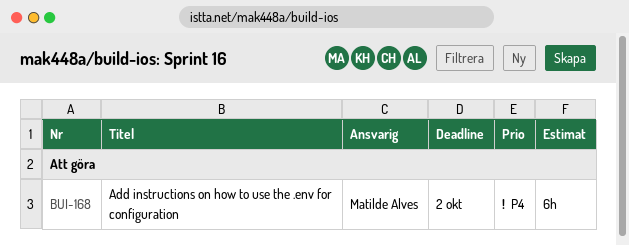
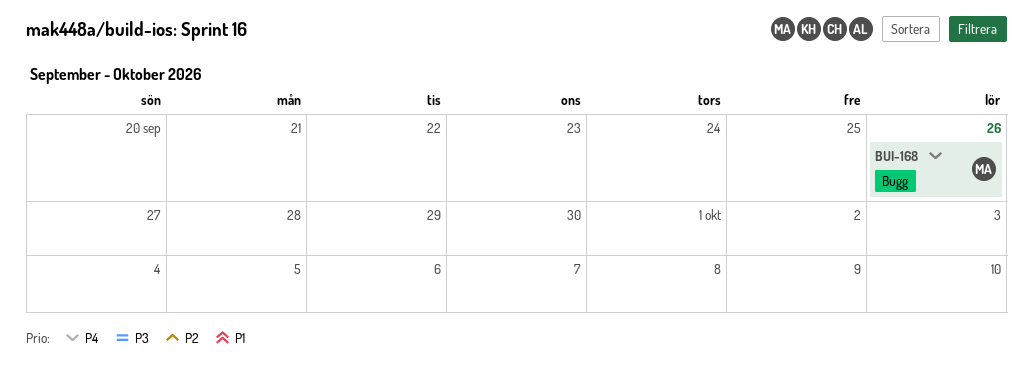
BUI-168, due: Oct 2 -> Sep 26

